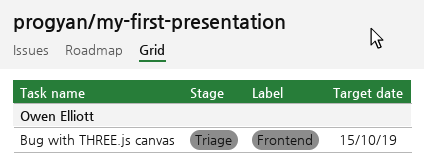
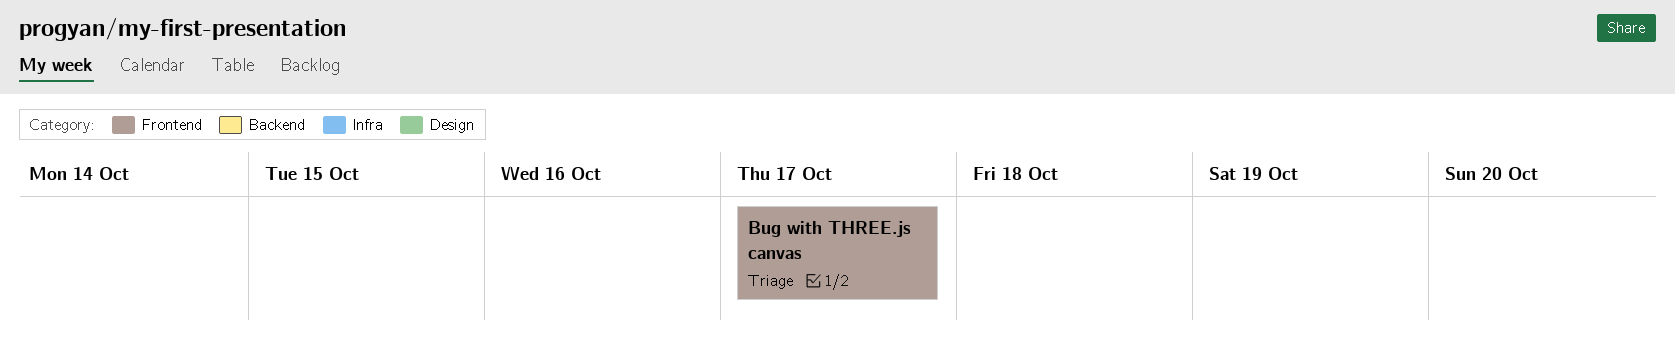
Bug with THREE.js canvas, due: Oct 15 -> Oct 17

